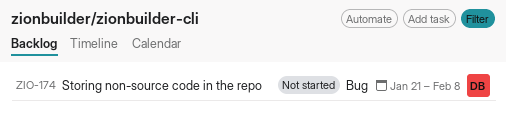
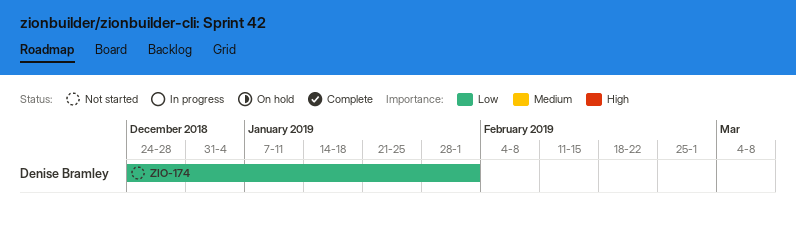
ZIO-174, start: Jan 21 -> Dec 24
ZIO-174, due: Feb 8 -> Feb 1

